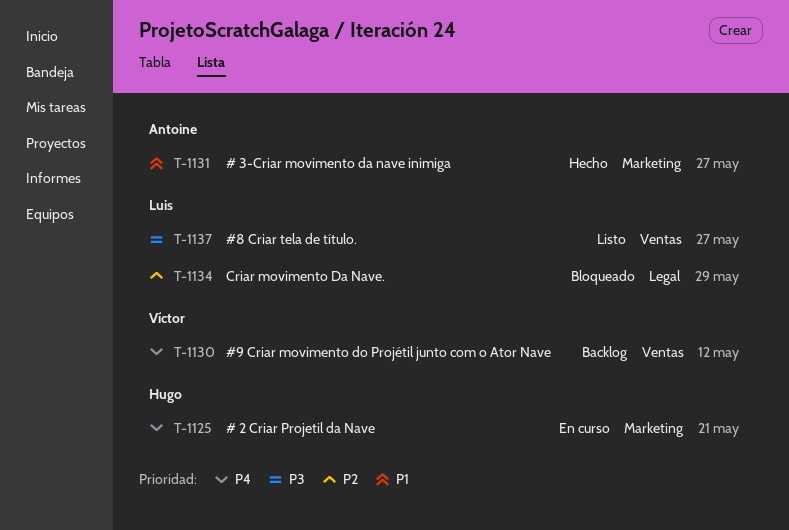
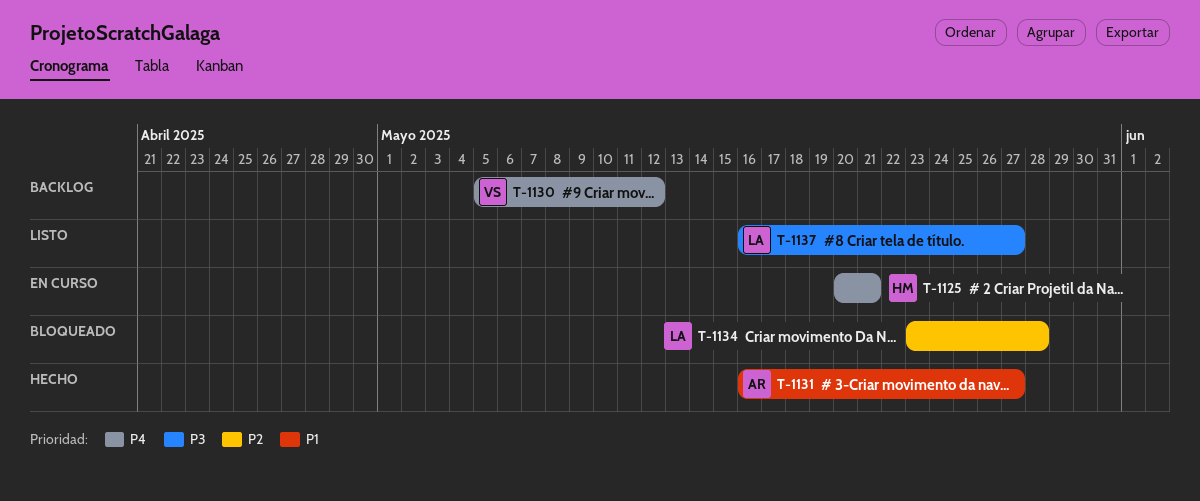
T-1134, due: May 29 -> May 28

